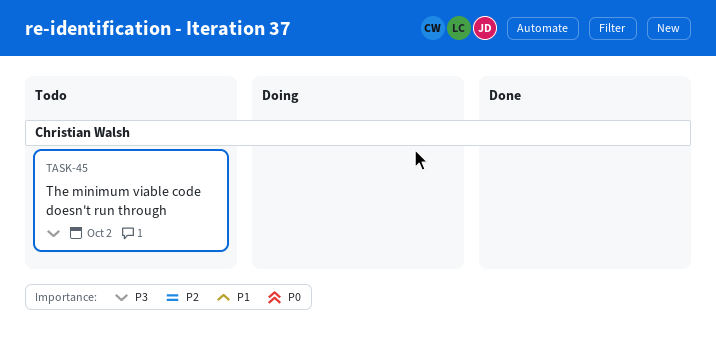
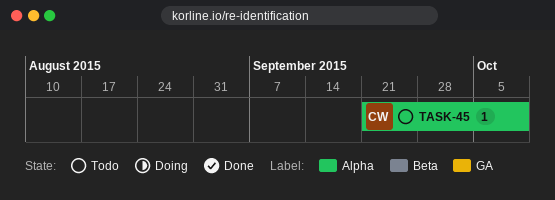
TASK-45, due: Oct 2 -> Oct 9

